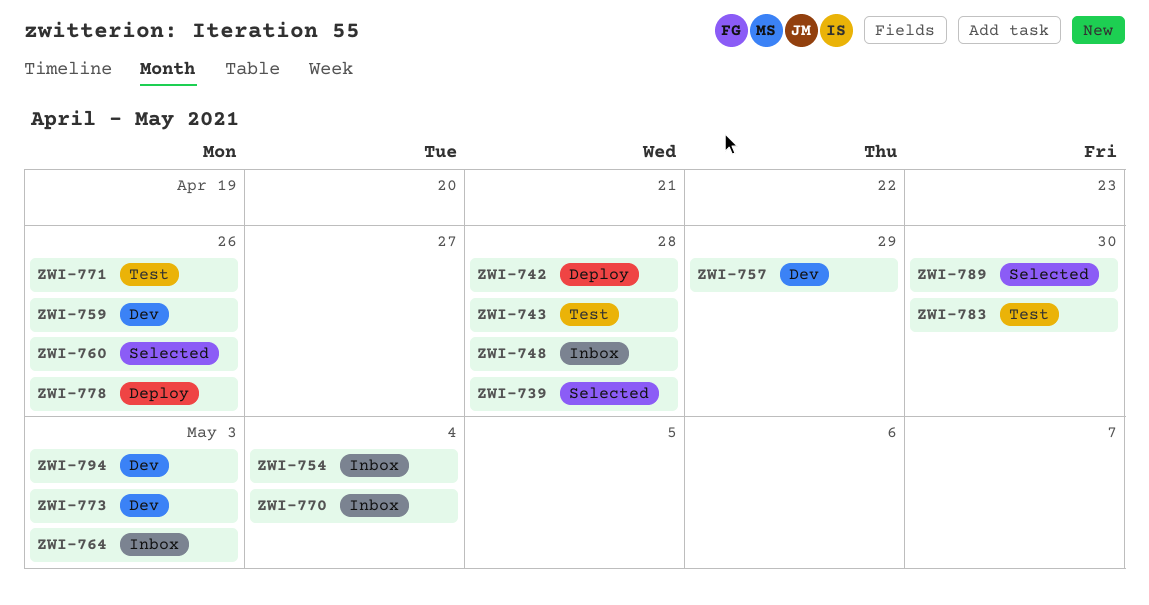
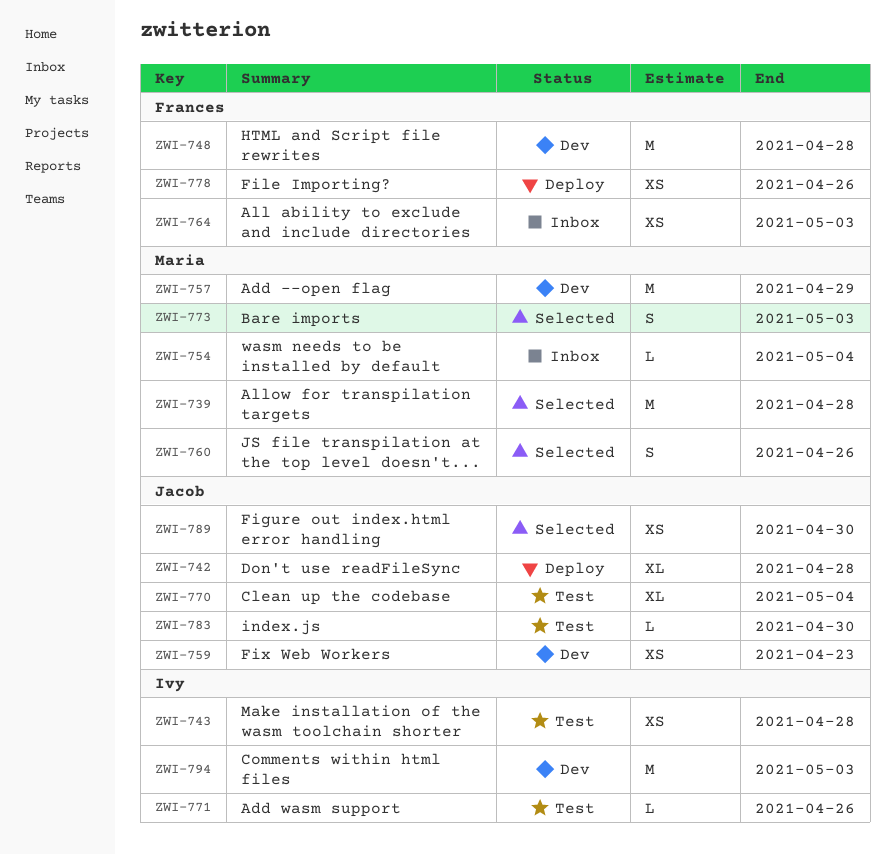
ZWI-748, status: Inbox -> Dev
ZWI-759, due: Apr 26 -> Apr 23
ZWI-770, status: Inbox -> Test
ZWI-773, status: Dev -> Selected

